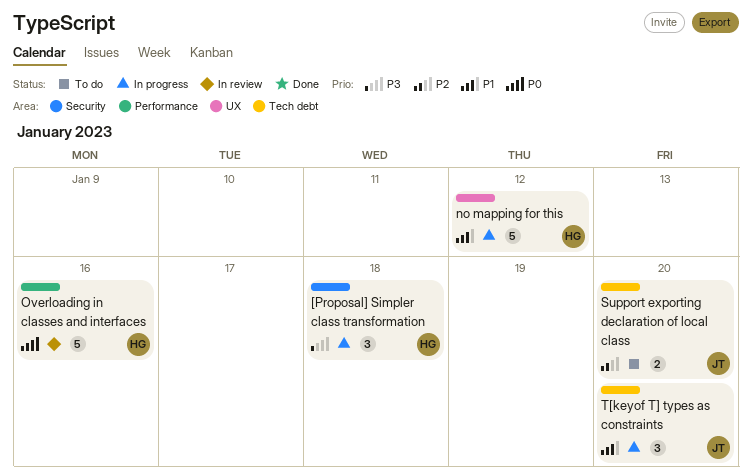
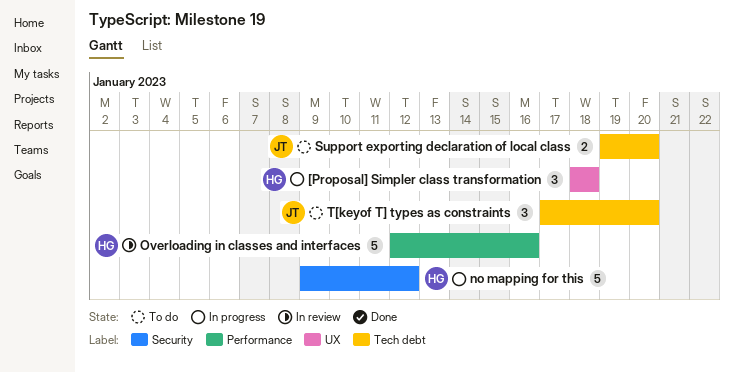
[Proposal] Simpler class transformation, label: Security -> UX
no mapping for this, label: UX -> Security
T[keyof T] types as constraints, status: In progress -> To do

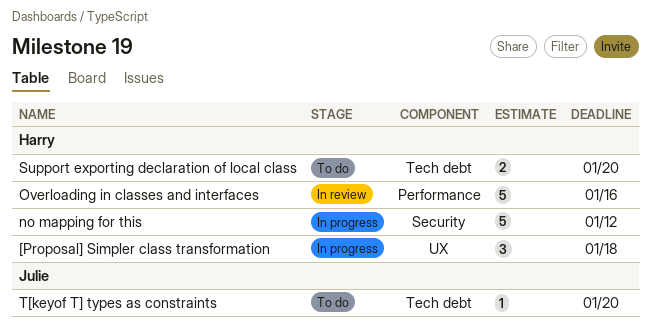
Support exporting declaration of local class, owner: Julie -> Harry
T[keyof T] types as constraints, estimate: 3 -> 1

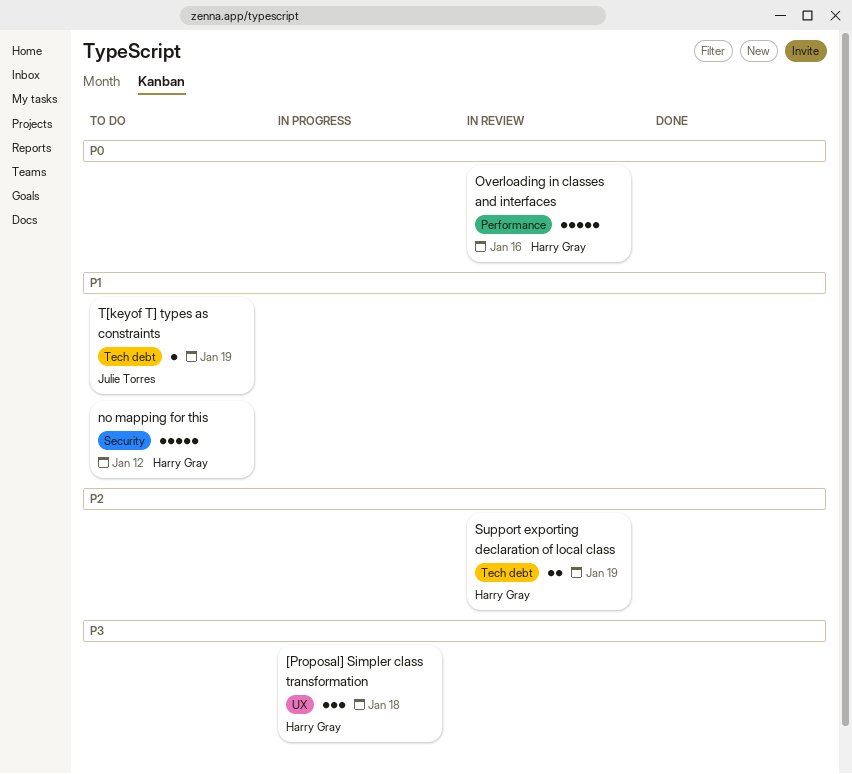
no mapping for this, status: In progress -> To do
Support exporting declaration of local class, status: To do -> In review
Support exporting declaration of local class, due: Jan 20 -> Jan 19
T[keyof T] types as constraints, due: Jan 20 -> Jan 19

